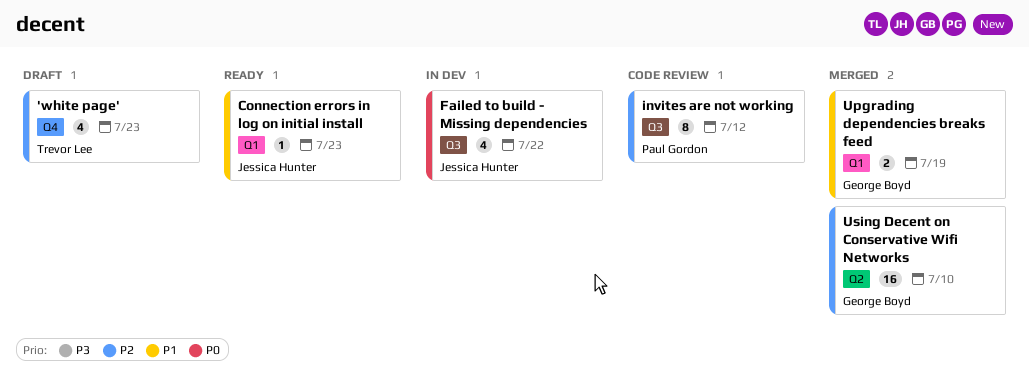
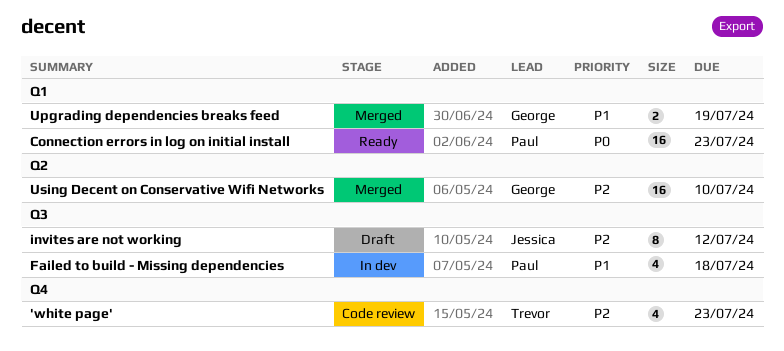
'white page', status: Draft -> Code review
Connection errors in log on initial install, owner: Jessica Hunter -> Paul Gordon
Connection errors in log on initial install, priority: P1 -> P0
Connection errors in log on initial install, estimate: 1 -> 16
Failed to build - Missing dependencies, owner: Jessica Hunter -> Paul Gordon
Failed to build - Missing dependencies, priority: P0 -> P1
Failed to build - Missing dependencies, due: Jul 22 -> Jul 18
invites are not working, status: Code review -> Draft
invites are not working, owner: Paul Gordon -> Jessica Hunter

